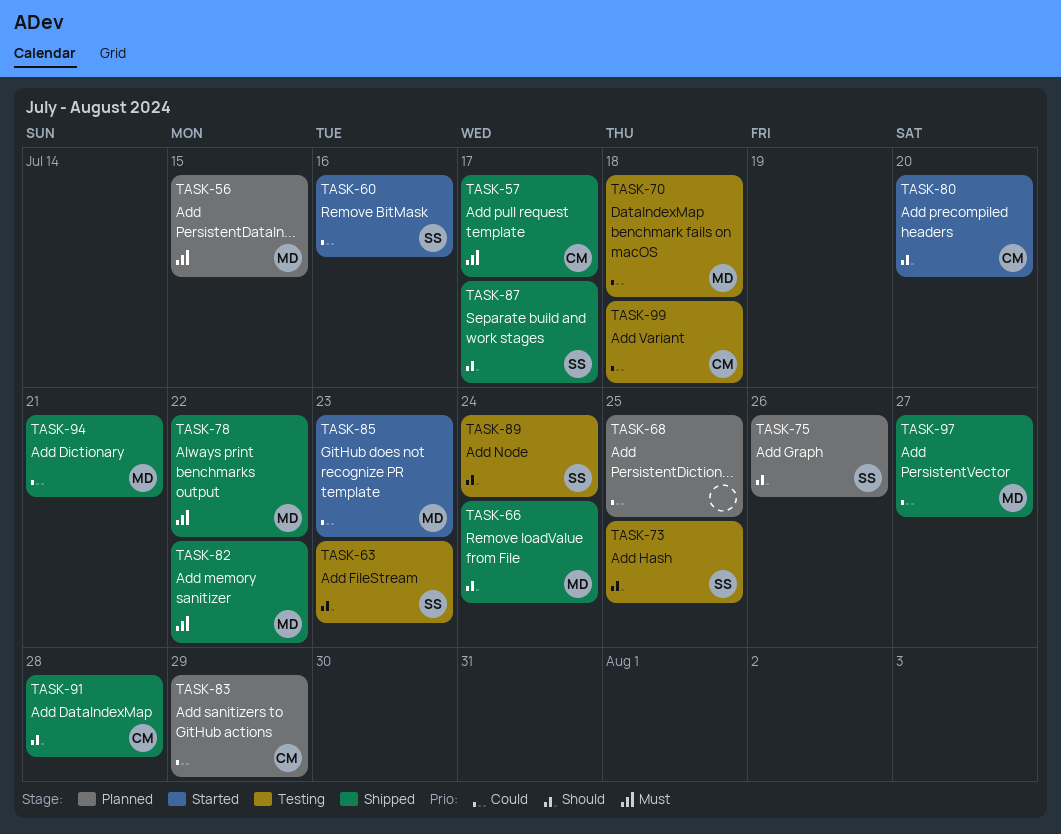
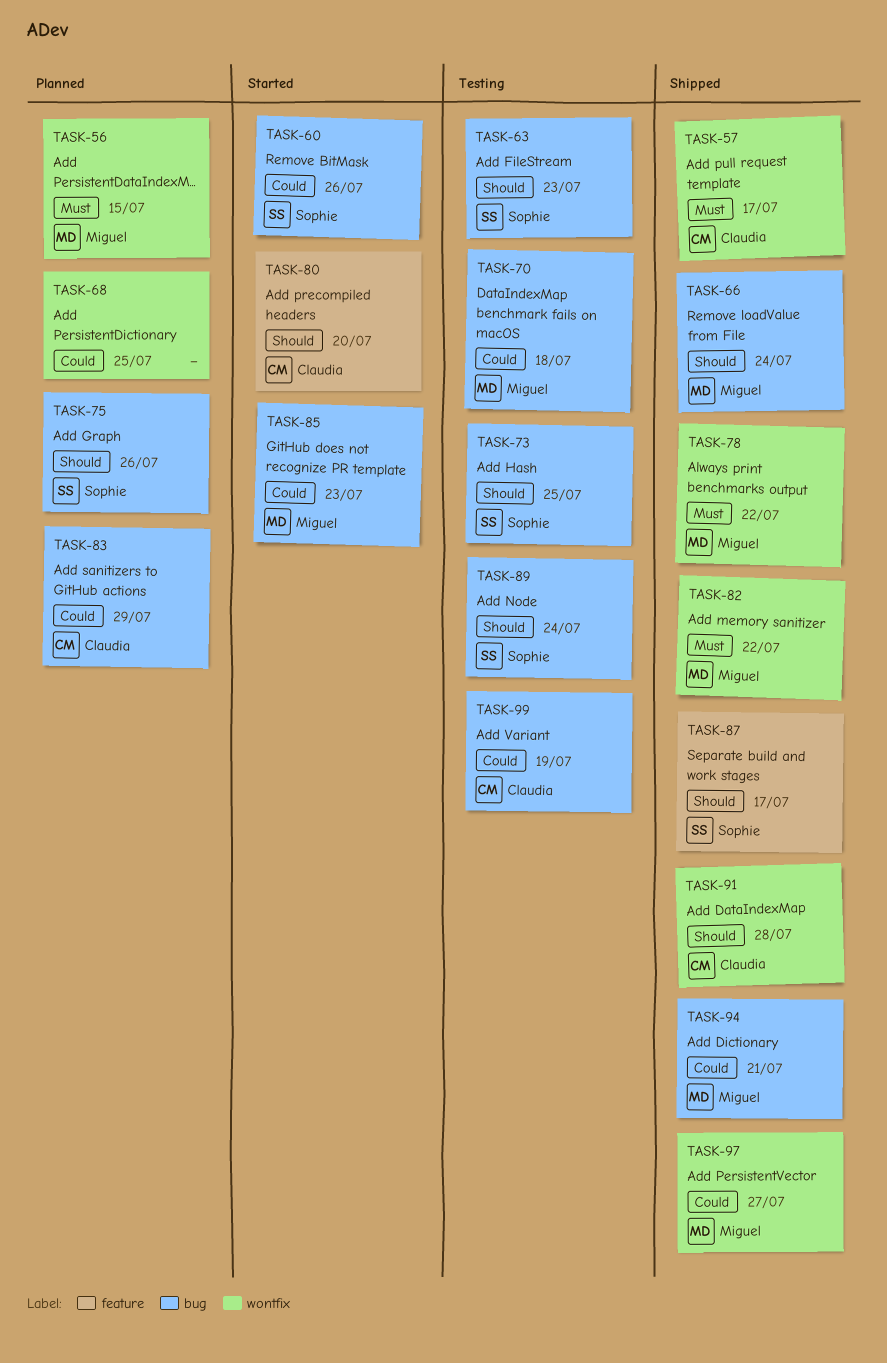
TASK-60, due: Jul 16 -> Jul 26
TASK-99, due: Jul 18 -> Jul 19

